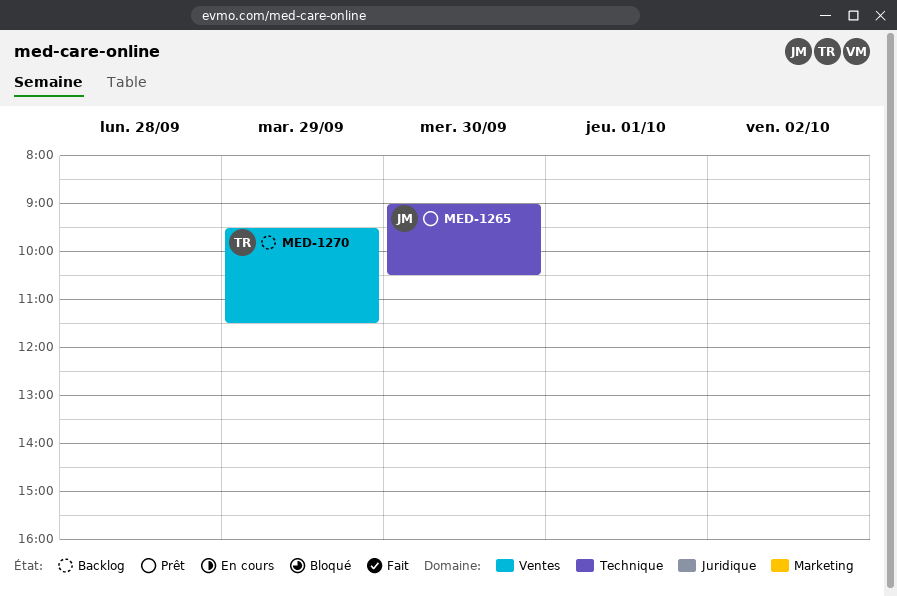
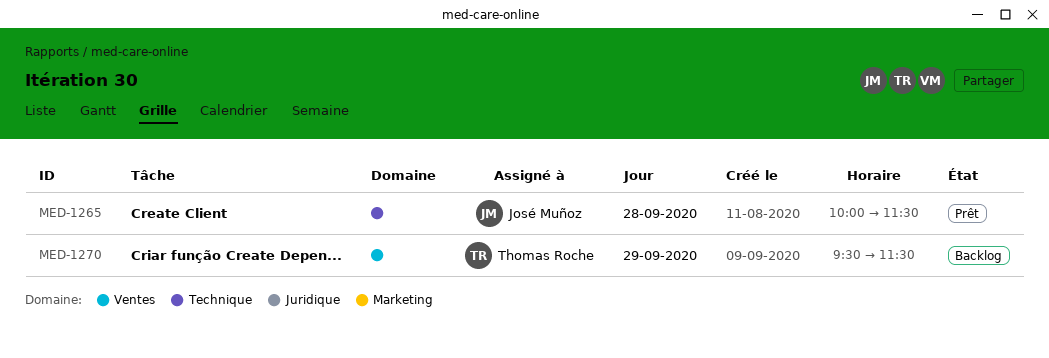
MED-1265, day: Sep 30 -> Sep 28
MED-1265, begins: 09:00 -> 10:00
MED-1265, ends: 10:30 -> 11:30

